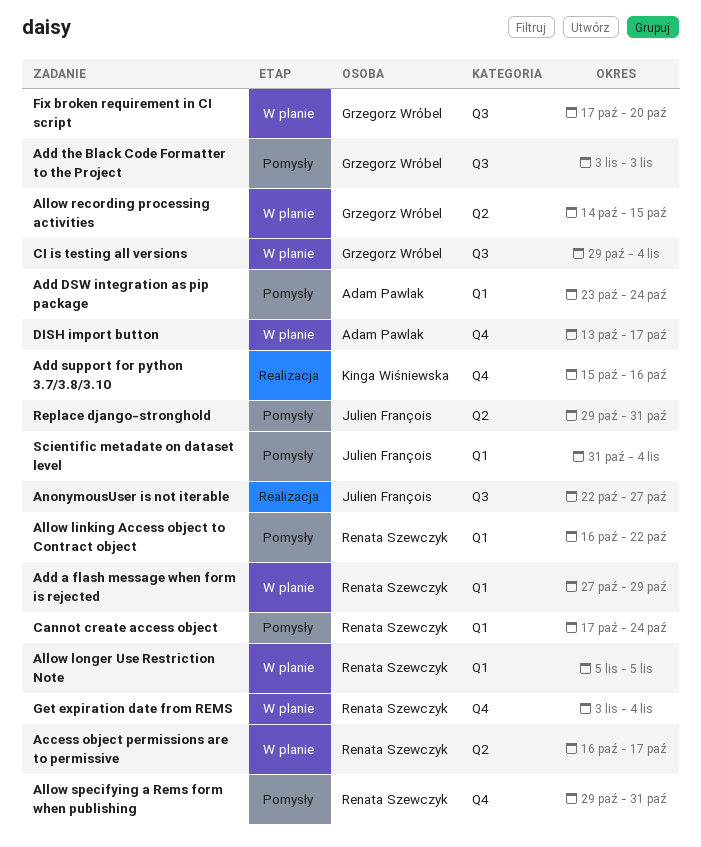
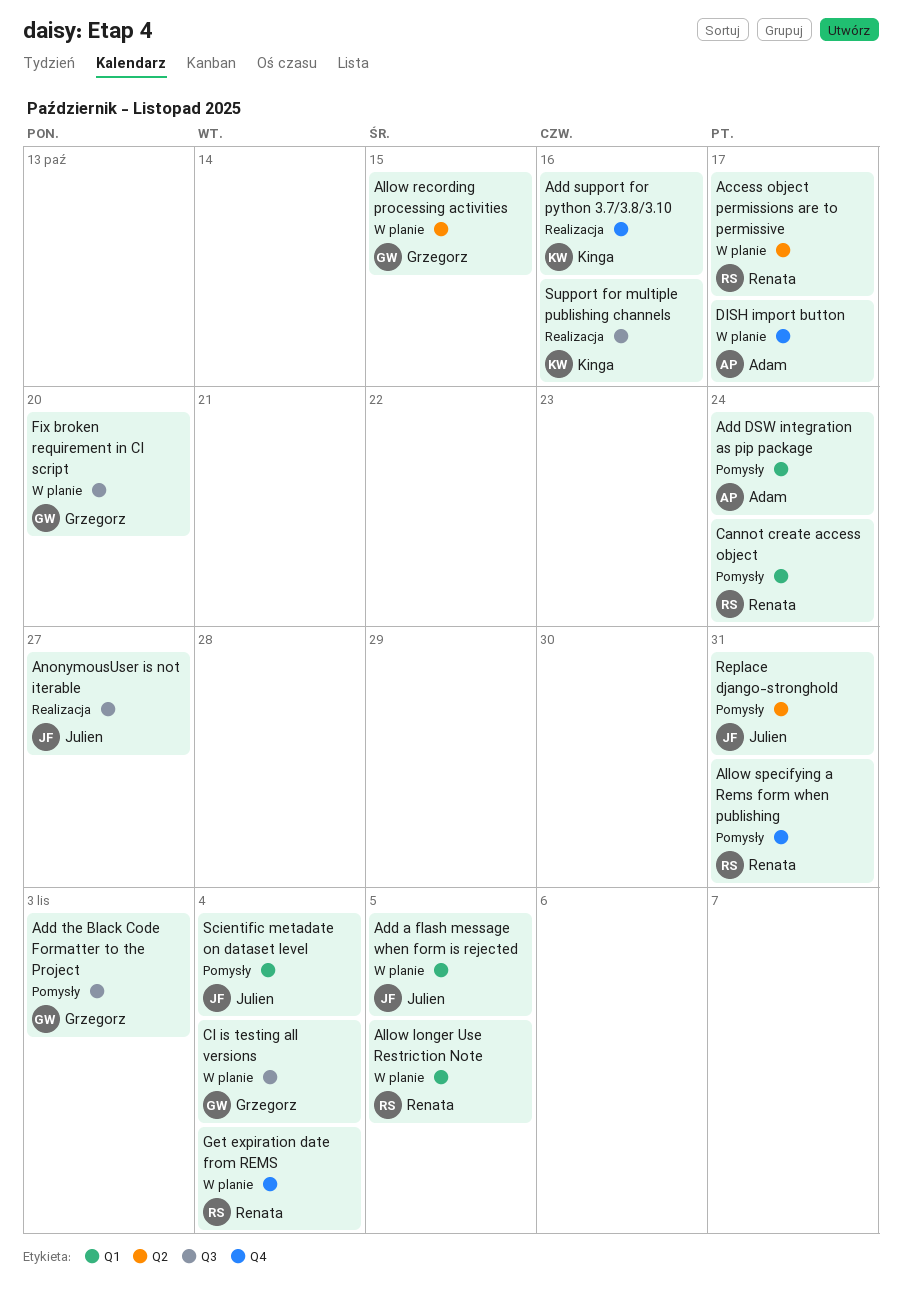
Add a flash message when form is rejected, owner: Renata Szewczyk -> Julien François
Add a flash message when form is rejected, due: Oct 29 -> Nov 5
Allow linking Access object to Contract object: present -> none
Support for multiple publishing channels: none -> present

